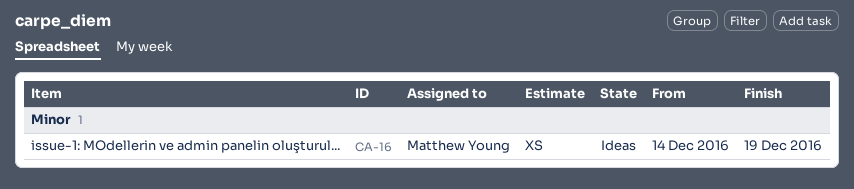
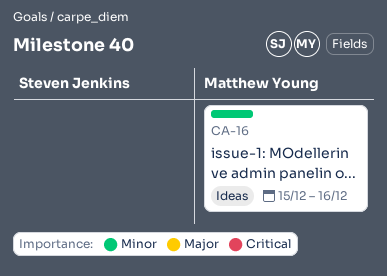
CA-16, start: Dec 14 -> Dec 15
CA-16, due: Dec 19 -> Dec 16

